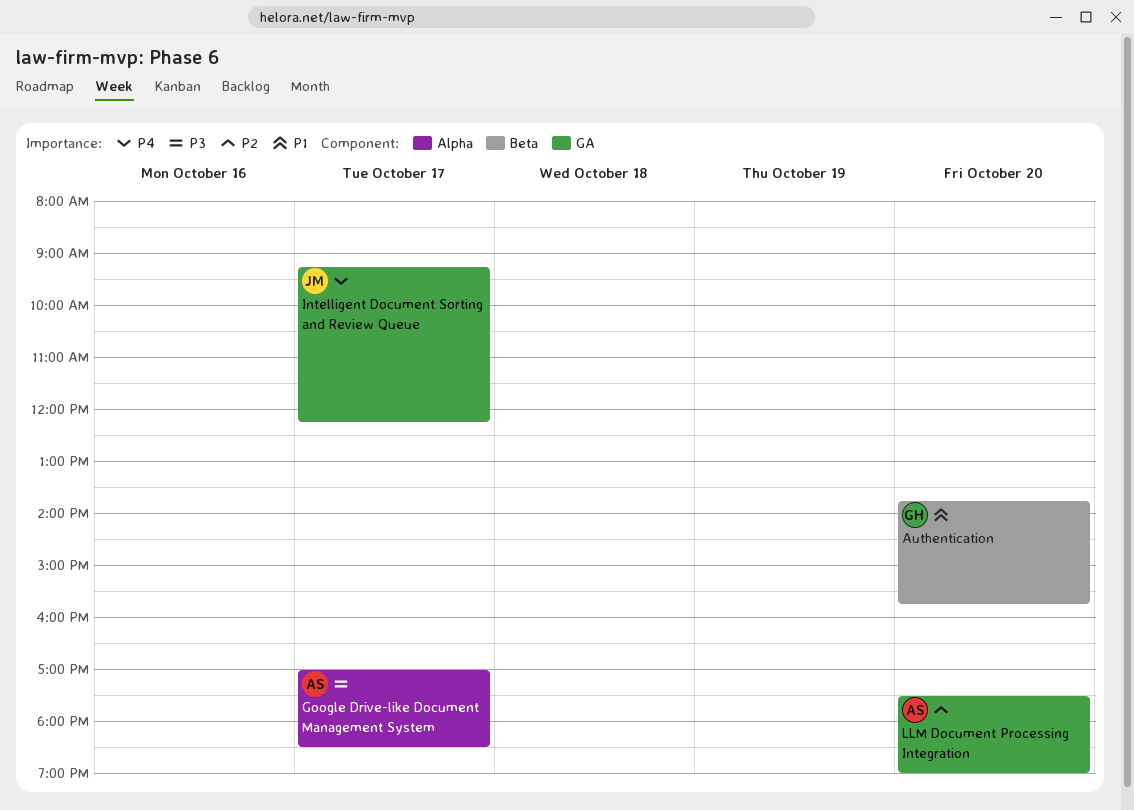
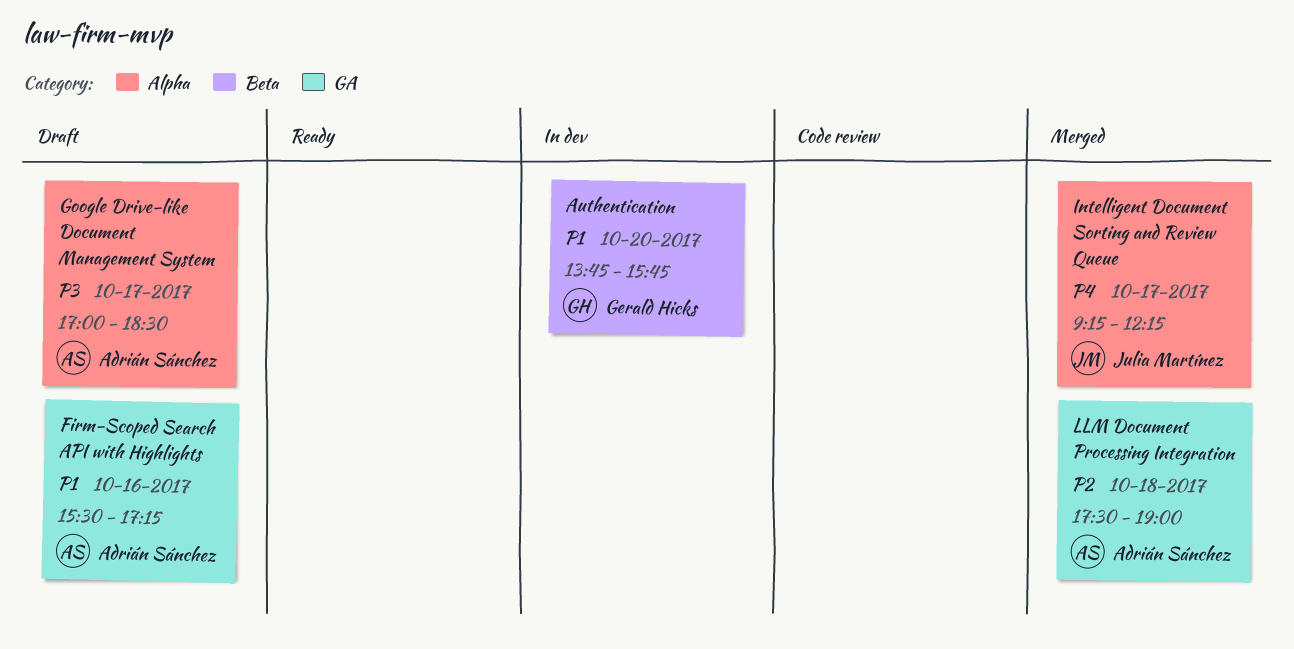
Firm-Scoped Search API with Highlights: none -> present
Intelligent Document Sorting and Review Queue, label: GA -> Alpha
LLM Document Processing Integration, day: Oct 20 -> Oct 18

